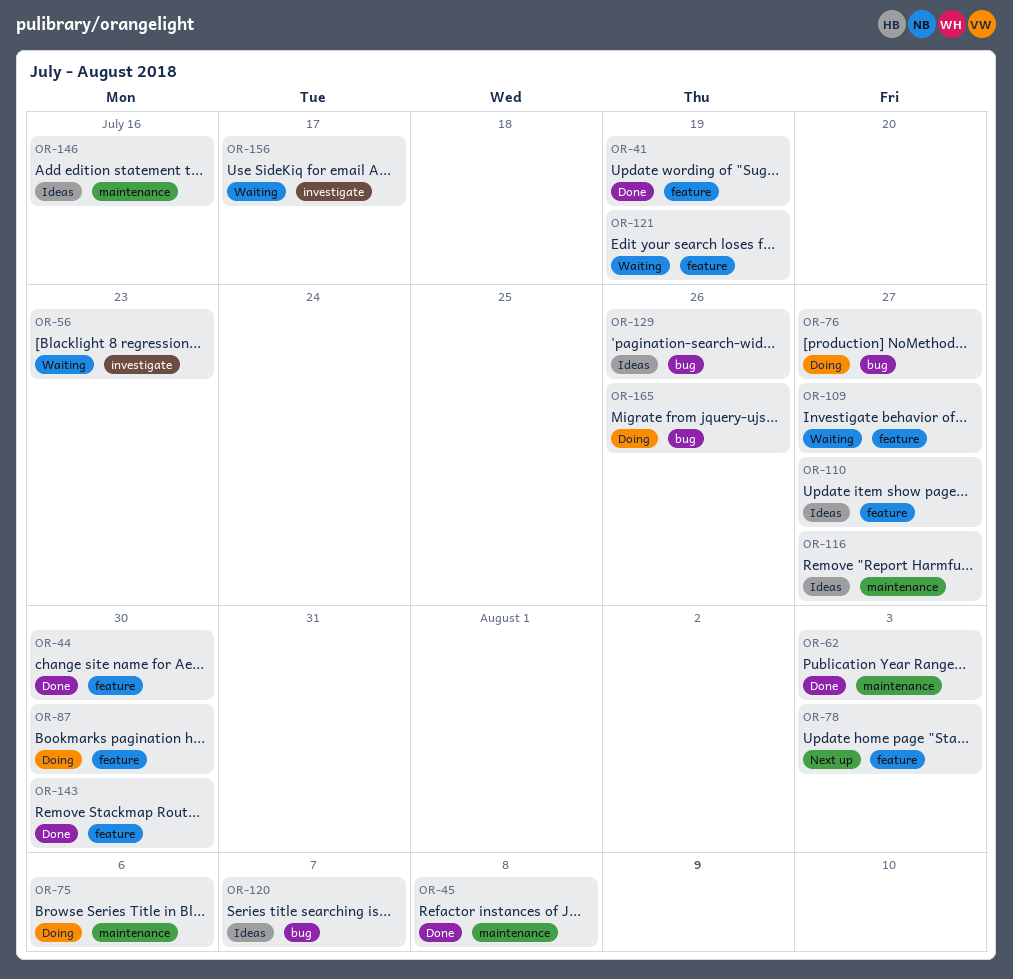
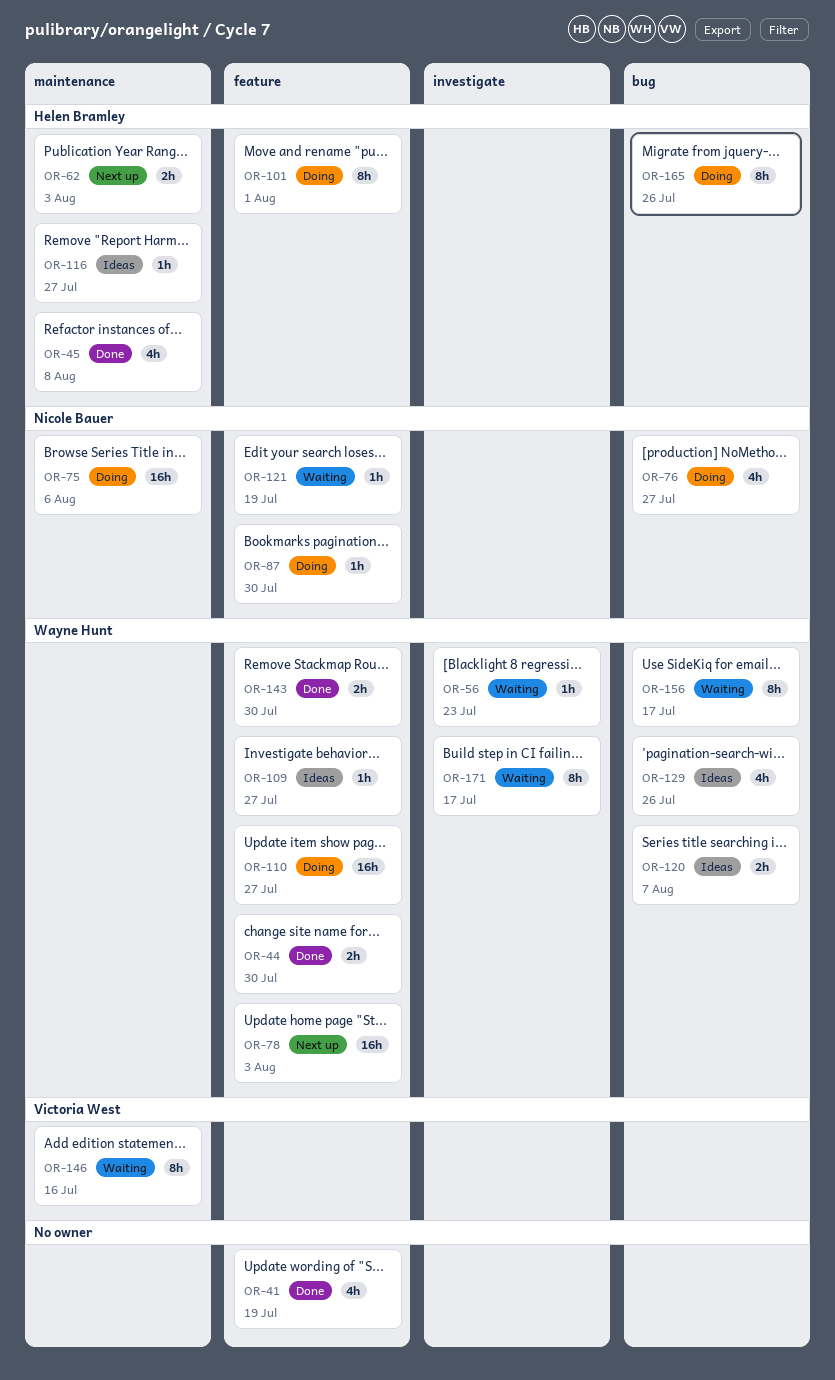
OR-62, status: Done -> Next up
OR-101: none -> present
OR-109, status: Waiting -> Ideas
OR-110, status: Ideas -> Doing
OR-146, status: Ideas -> Waiting
OR-156, label: investigate -> bug
OR-171: none -> present

